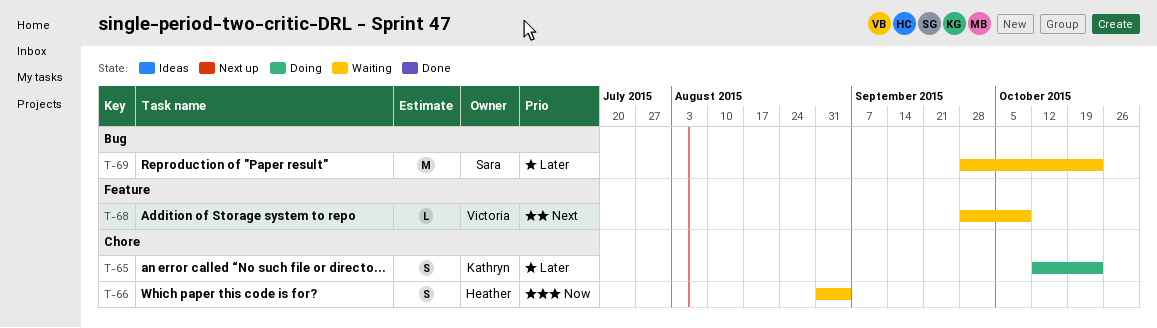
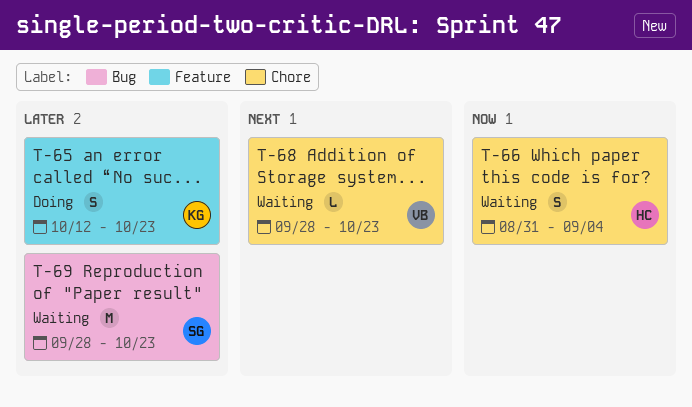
T-65, label: Chore -> Feature
T-68, label: Feature -> Chore
T-68, due: Oct 9 -> Oct 23

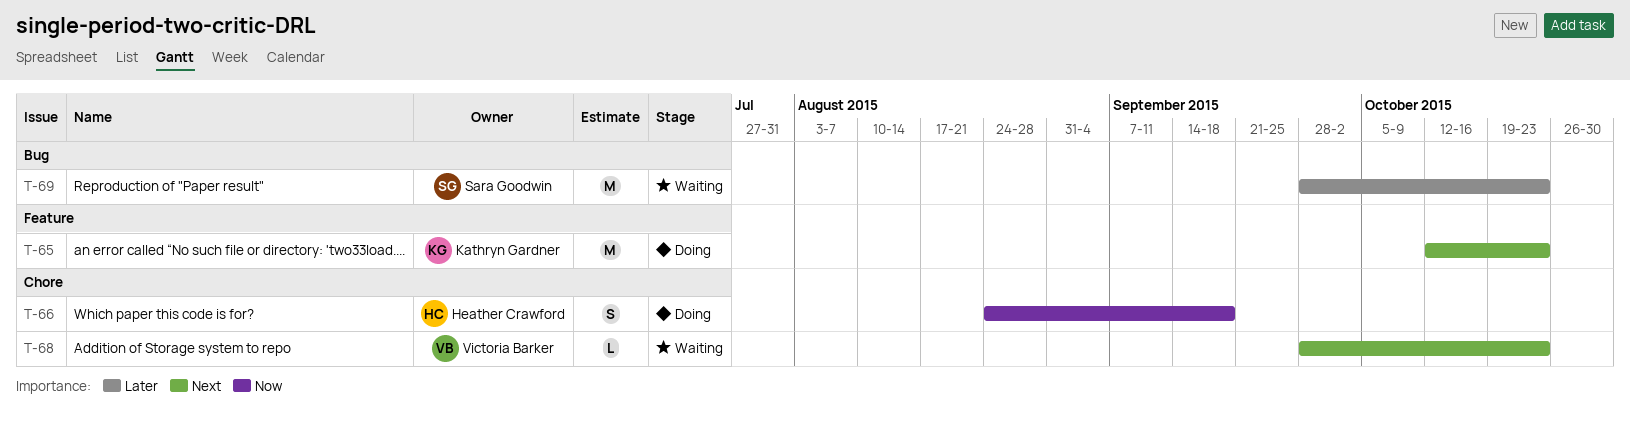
T-65, priority: Later -> Next
T-65, estimate: S -> M
T-66, status: Waiting -> Doing
T-66, start: Aug 31 -> Aug 24
T-66, due: Sep 4 -> Sep 18

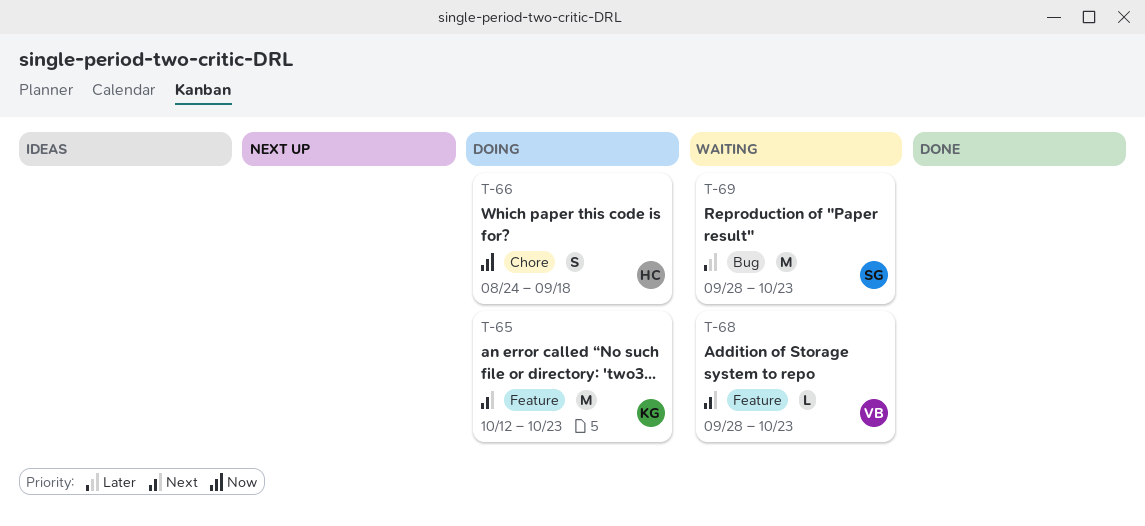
T-68, label: Chore -> Feature

